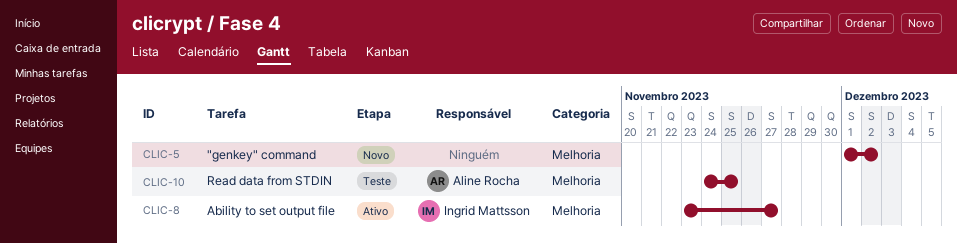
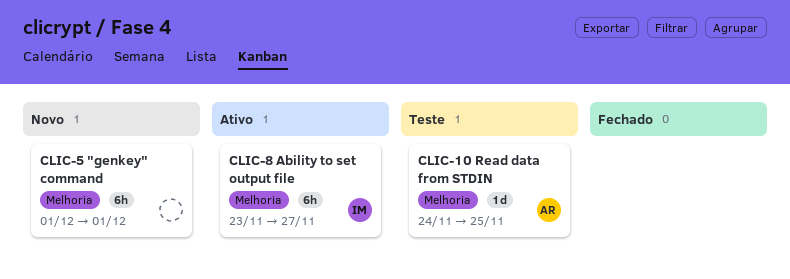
CLIC-5, due: Dec 2 -> Dec 1

